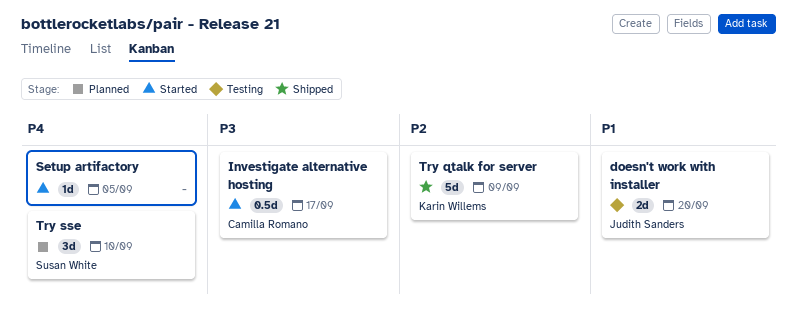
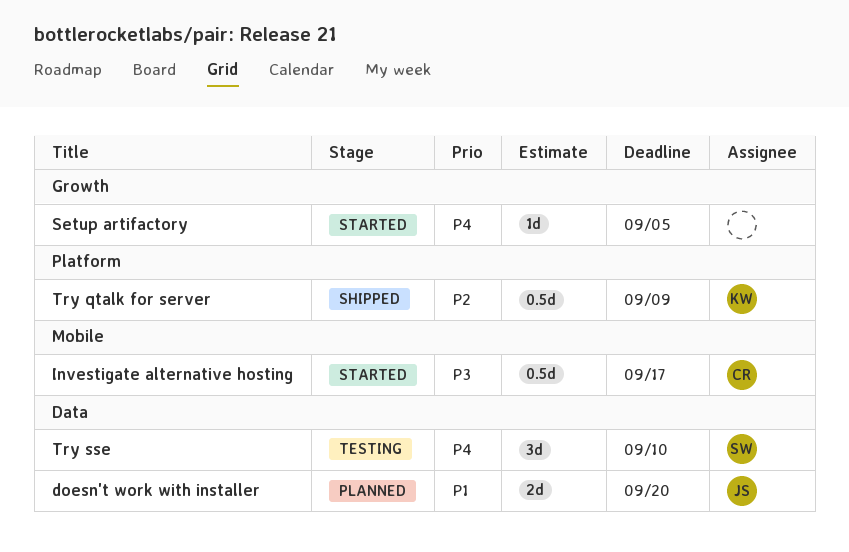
doesn't work with installer, status: Testing -> Planned
Try qtalk for server, estimate: 5d -> 0.5d
Try sse, status: Planned -> Testing

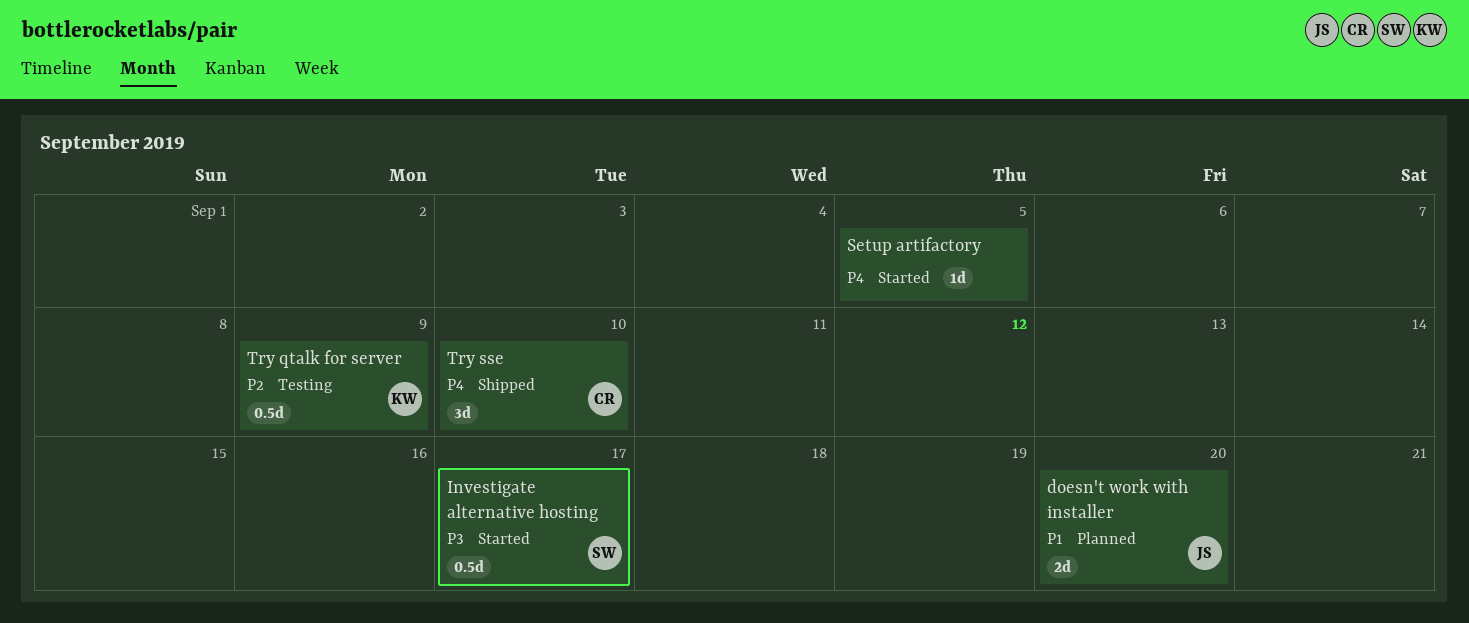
Investigate alternative hosting, owner: CR -> SW
Try qtalk for server, status: Shipped -> Testing
Try sse, status: Testing -> Shipped
Try sse, owner: SW -> CR

